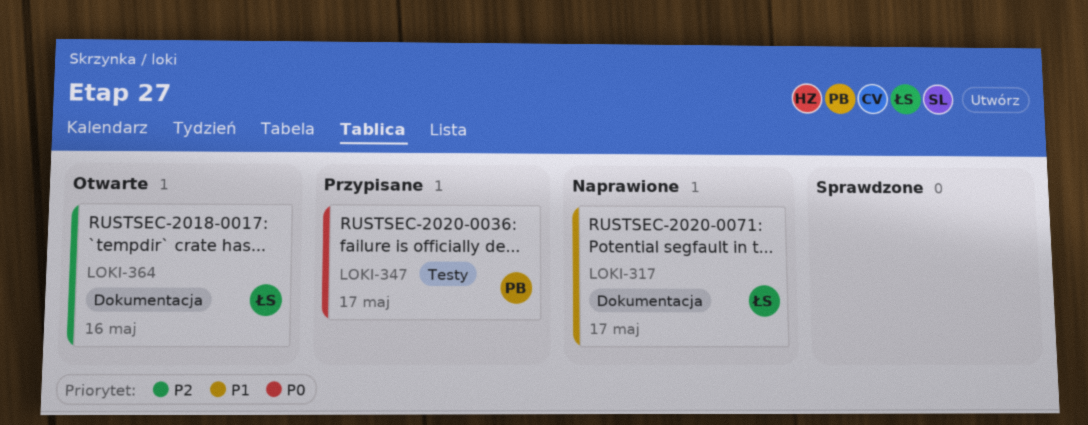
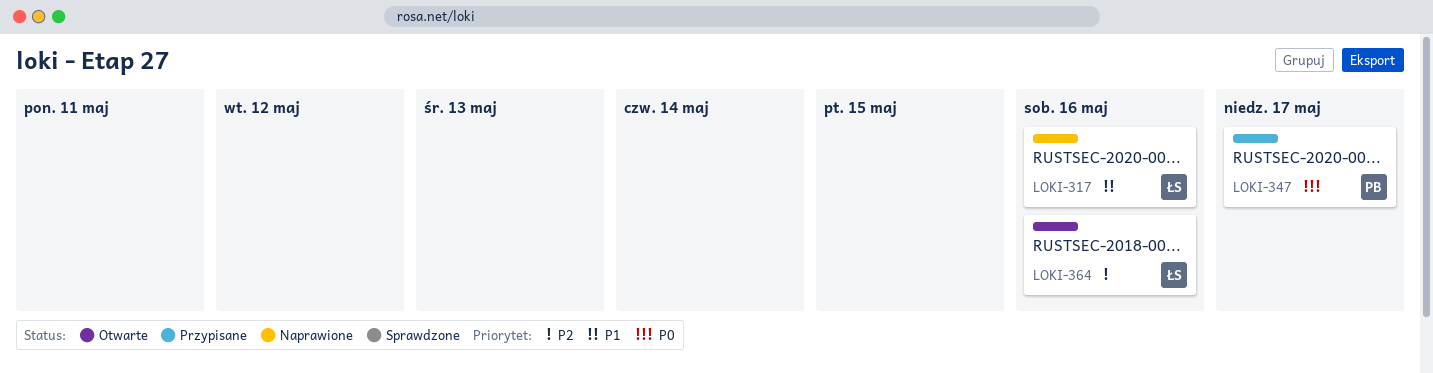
LOKI-317, due: May 17 -> May 16

